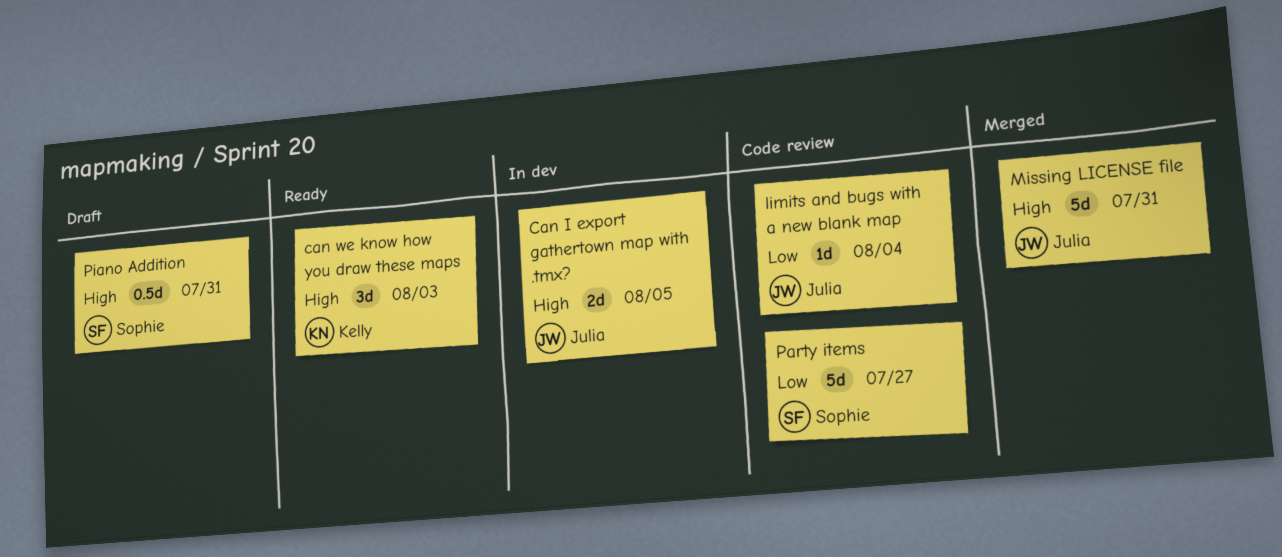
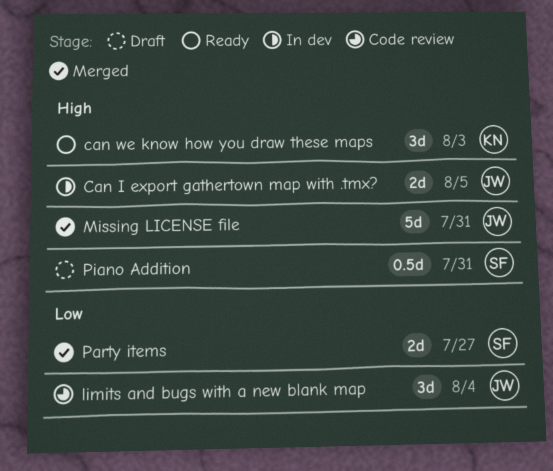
limits and bugs with a new blank map, estimate: 1d -> 3d
Party items, status: Code review -> Merged
Party items, estimate: 5d -> 2d

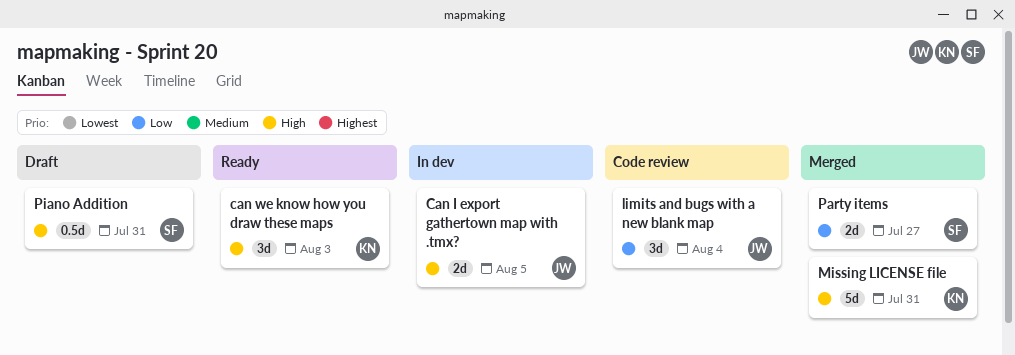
Missing LICENSE file, owner: JW -> KN

